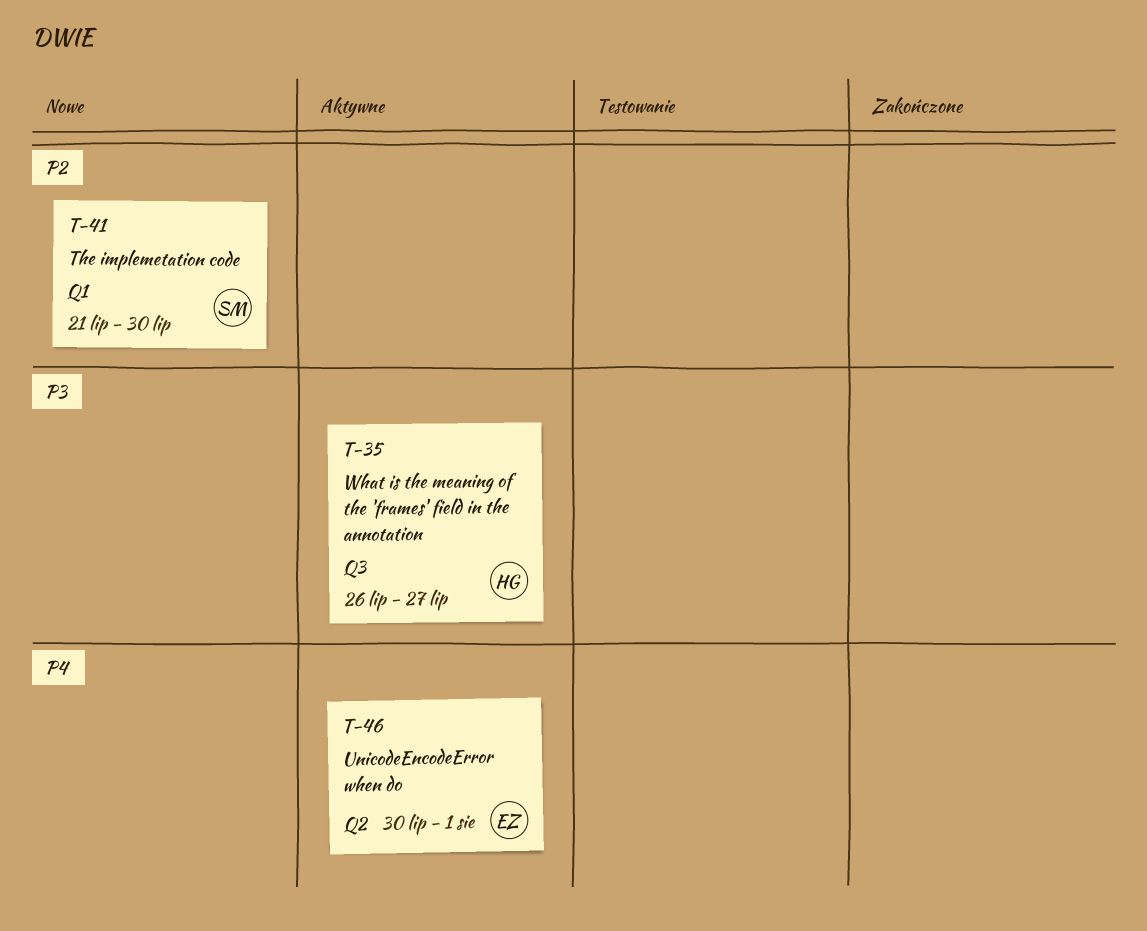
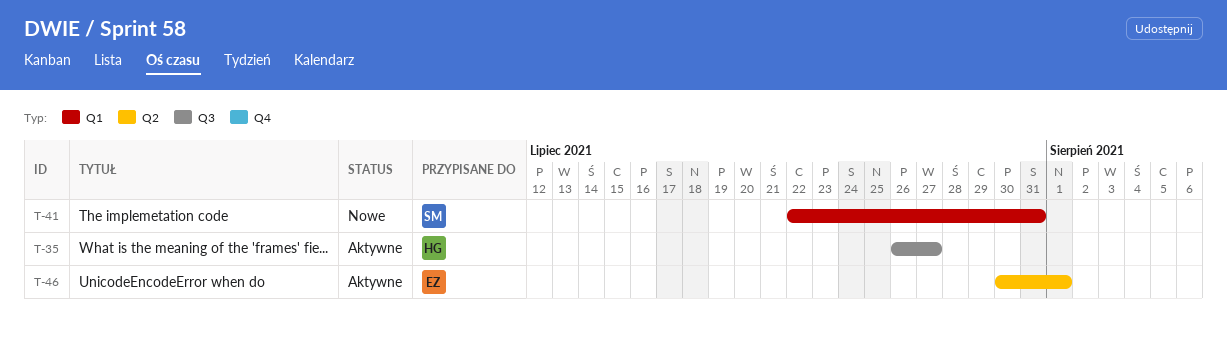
T-41, start: Jul 21 -> Jul 22
T-41, due: Jul 30 -> Jul 31

